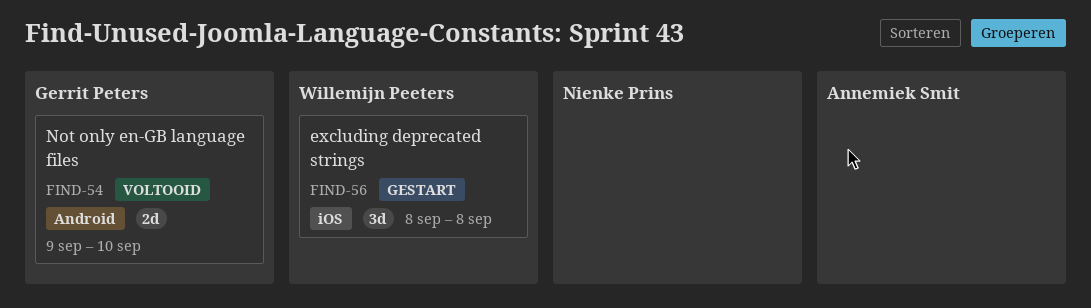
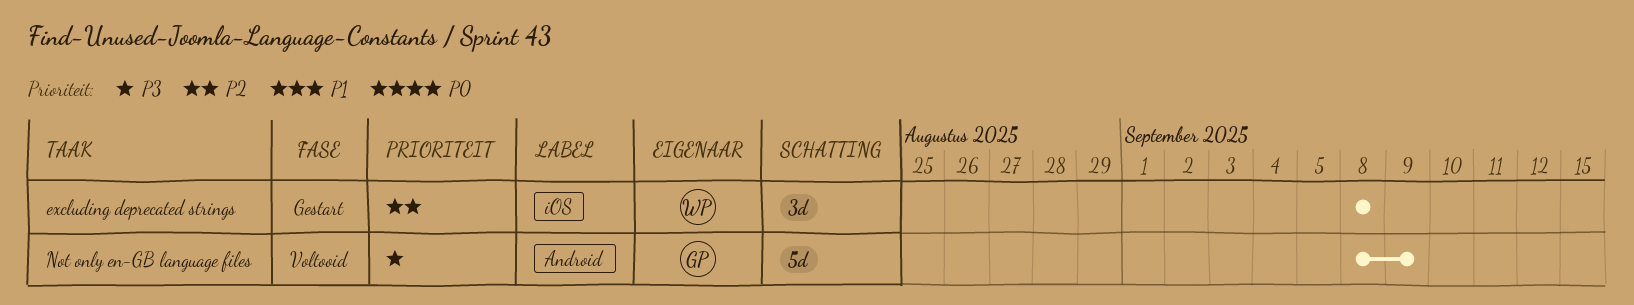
Not only en-GB language files, estimate: 2d -> 5d
Not only en-GB language files, start: Sep 9 -> Sep 8
Not only en-GB language files, due: Sep 10 -> Sep 9

